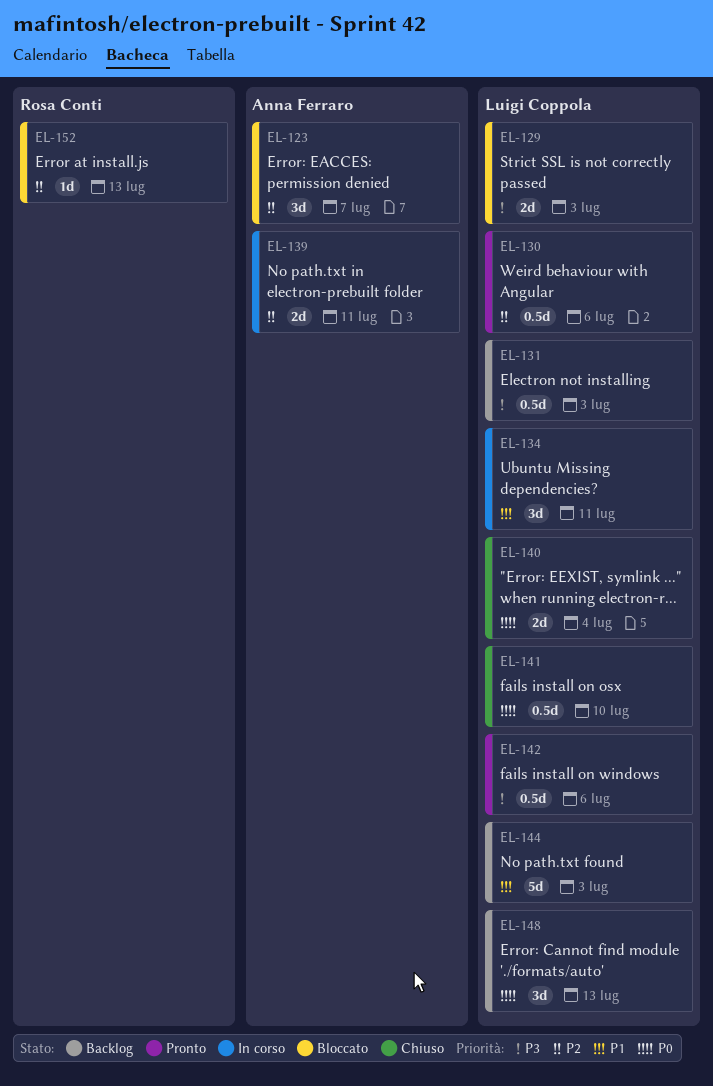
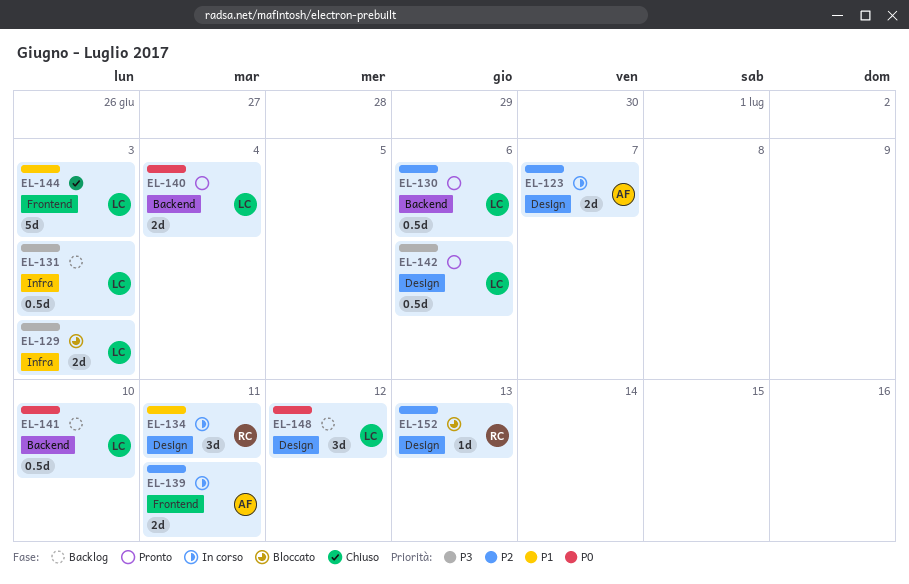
EL-123, status: Bloccato -> In corso
EL-123, estimate: 3d -> 2d
EL-134, owner: Luigi Coppola -> Rosa Conti
EL-140, status: Chiuso -> Pronto
EL-141, status: Chiuso -> Backlog
EL-144, status: Backlog -> Chiuso
EL-148, due: Jul 13 -> Jul 12

